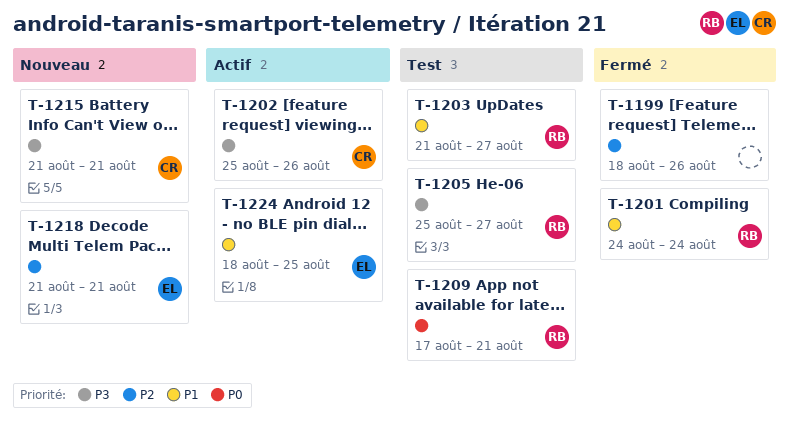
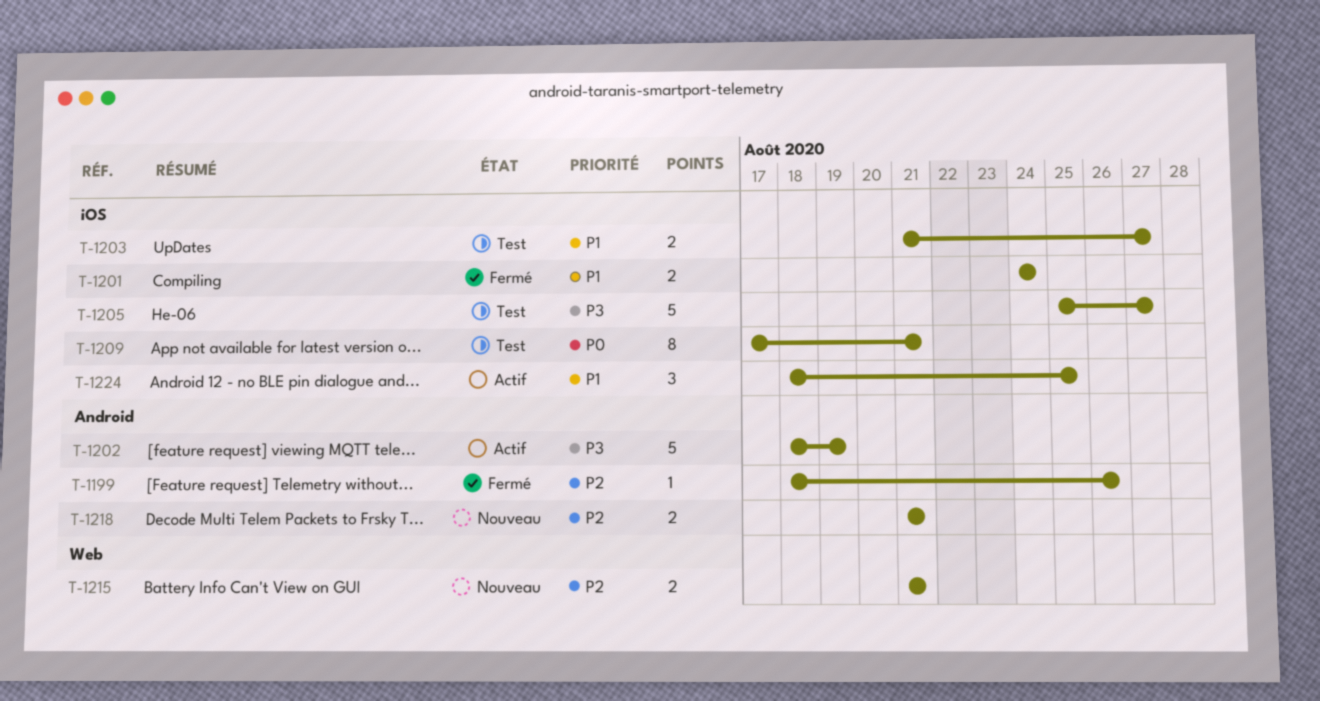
T-1202, start: Aug 25 -> Aug 18
T-1202, due: Aug 26 -> Aug 19
T-1215, priority: P3 -> P2

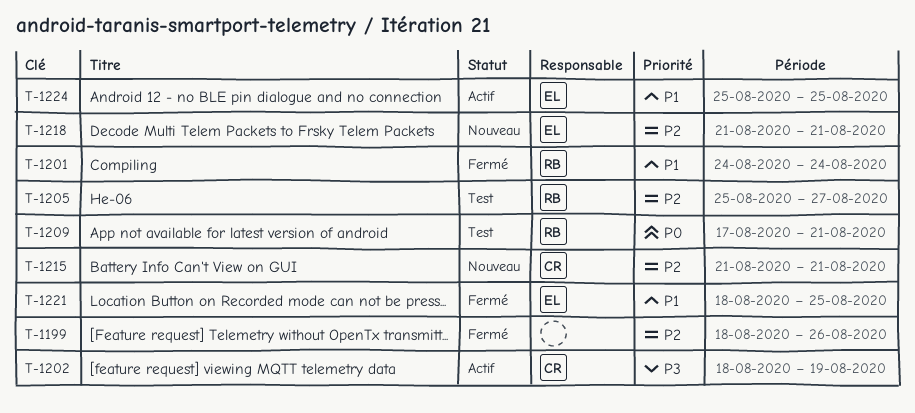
T-1203: present -> none
T-1205, priority: P3 -> P2
T-1221: none -> present
T-1224, start: Aug 18 -> Aug 25

